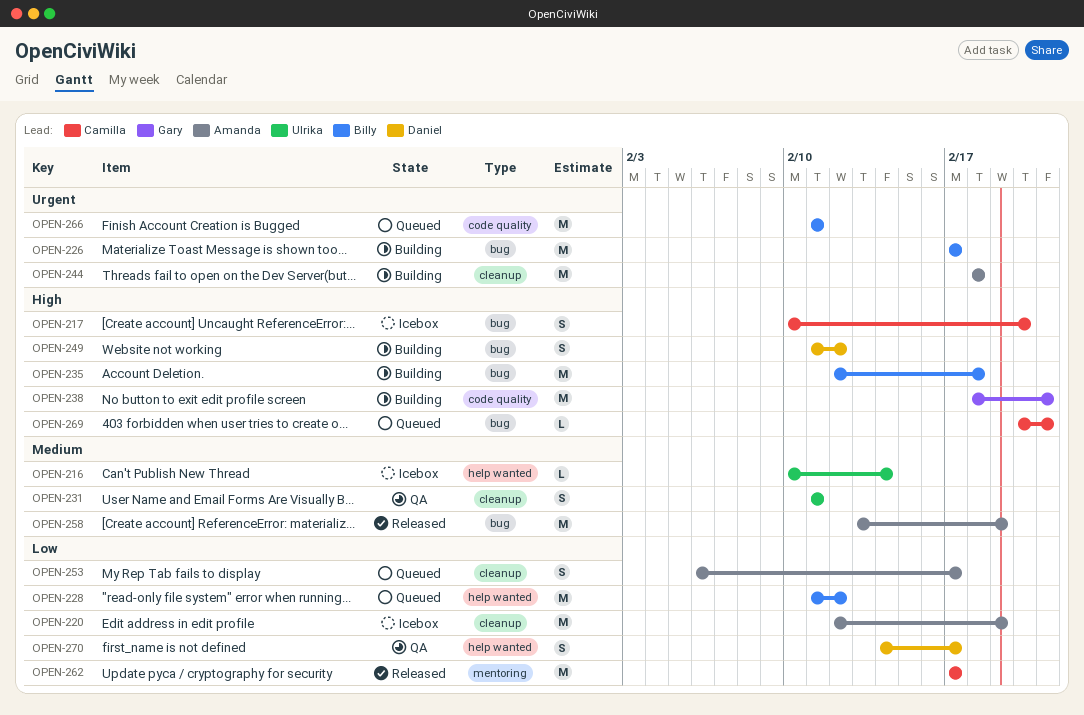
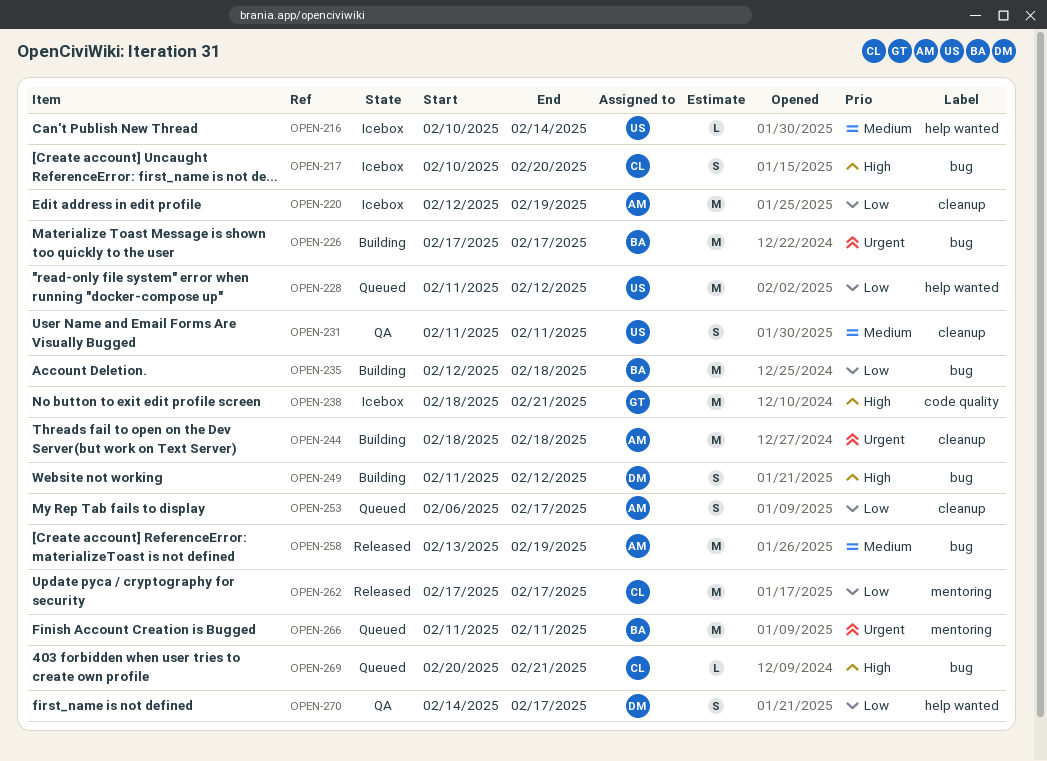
OPEN-228, owner: Billy -> Ulrika
OPEN-235, priority: High -> Low
OPEN-238, status: Building -> Icebox
OPEN-266, label: code quality -> mentoring

